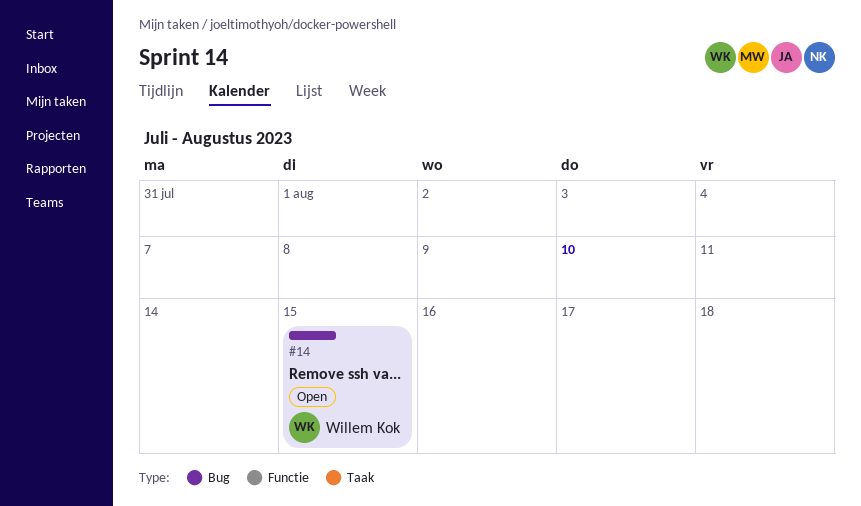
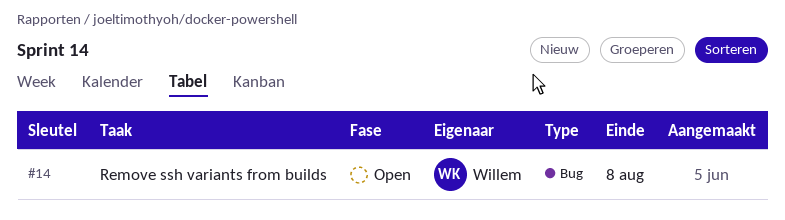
#14, due: Aug 15 -> Aug 8

